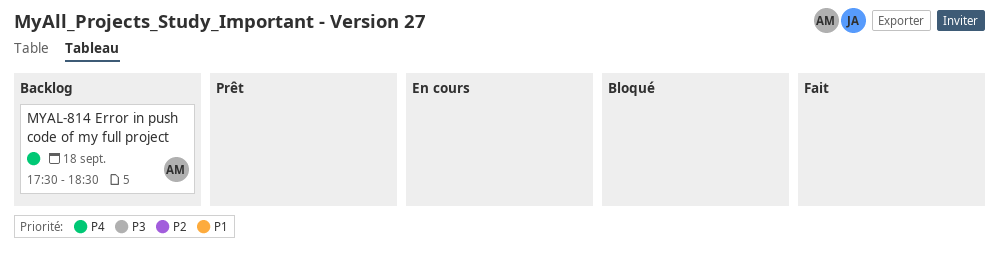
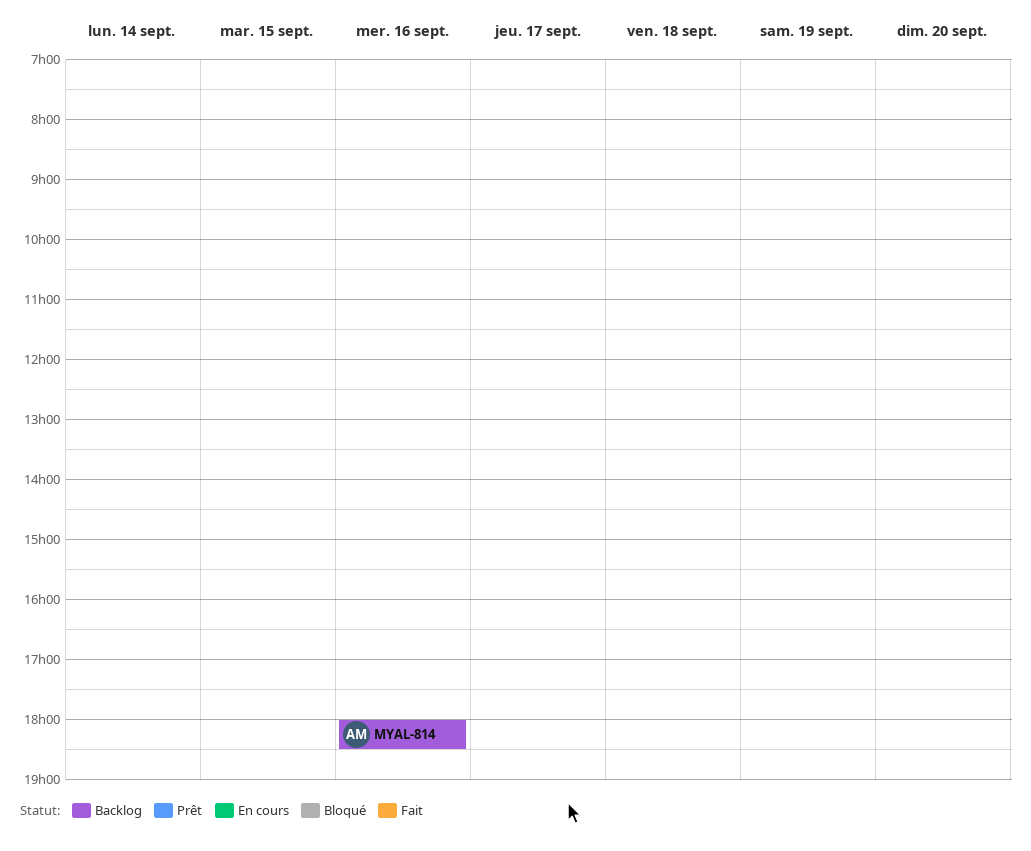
MYAL-814, day: Sep 18 -> Sep 16
MYAL-814, begins: 17:30 -> 18:00

